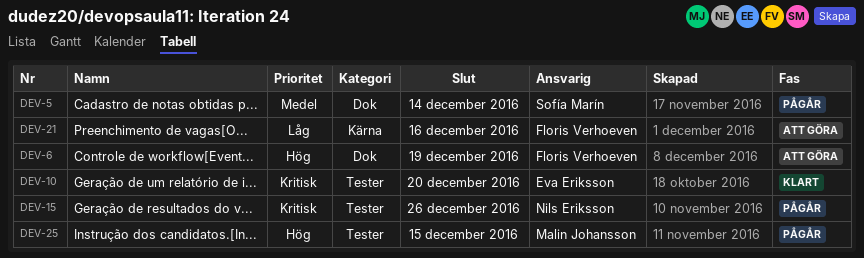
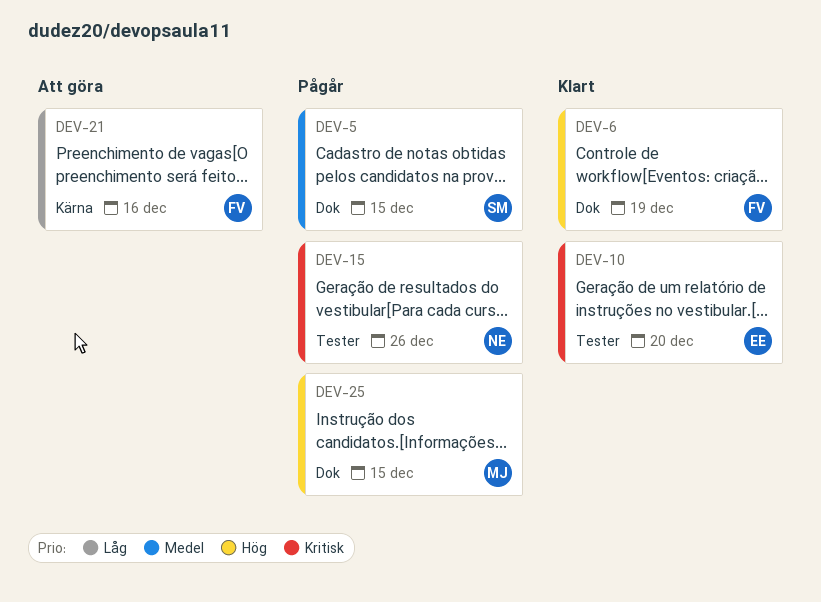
DEV-5, due: Dec 14 -> Dec 15
DEV-6, status: Att göra -> Klart
DEV-25, label: Tester -> Dok

